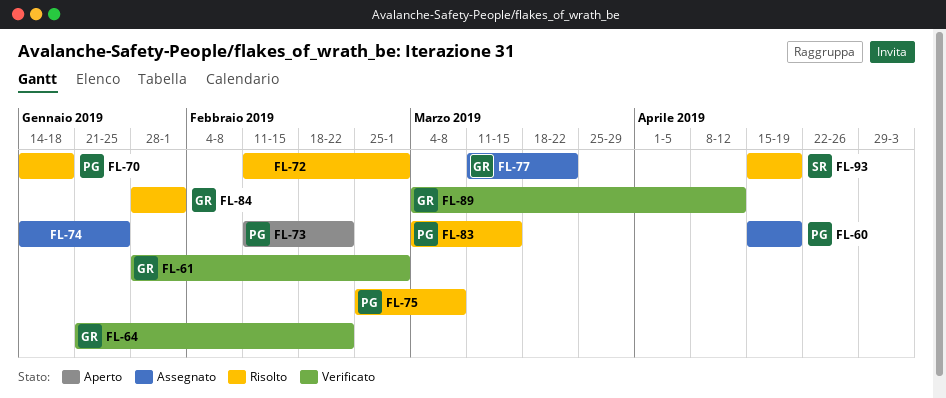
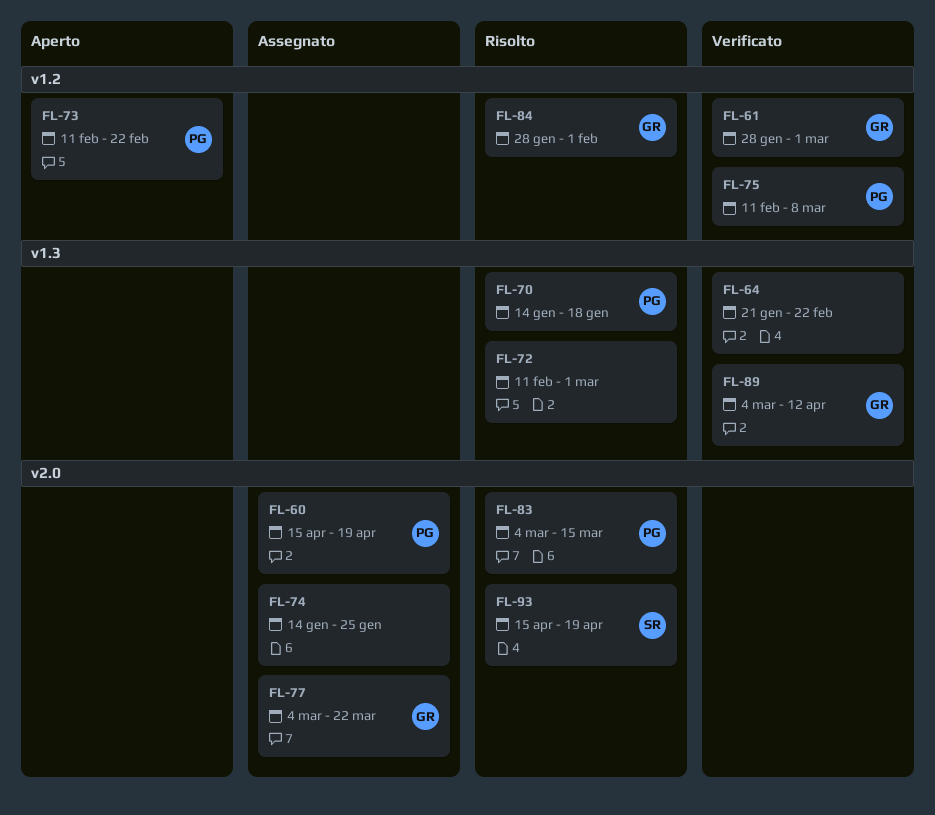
FL-64, owner: GR -> none
FL-75, status: Risolto -> Verificato
FL-75, start: Feb 25 -> Feb 11
FL-77, start: Mar 11 -> Mar 4

